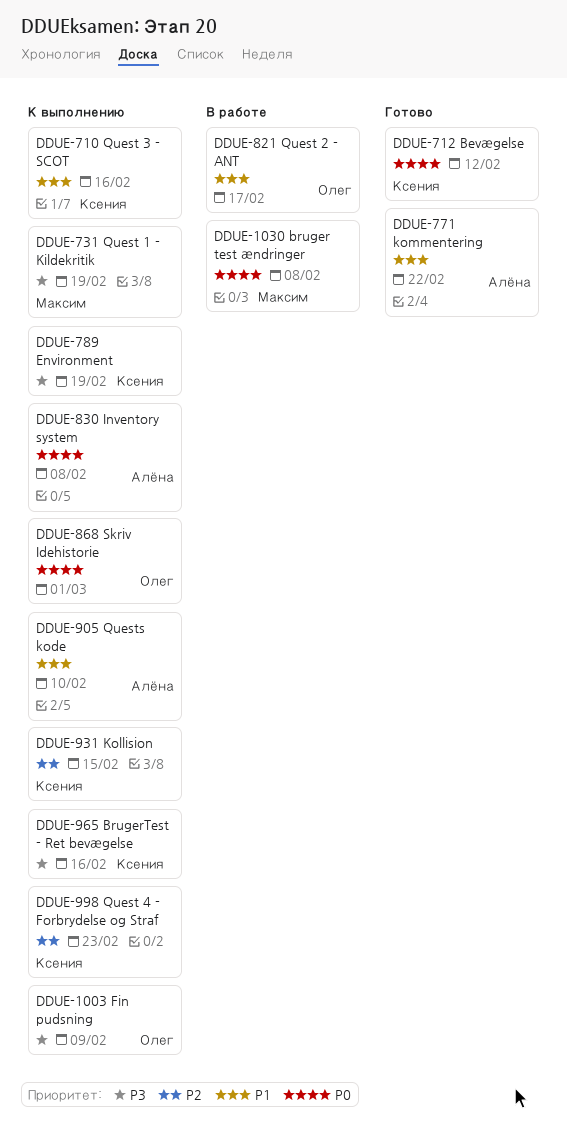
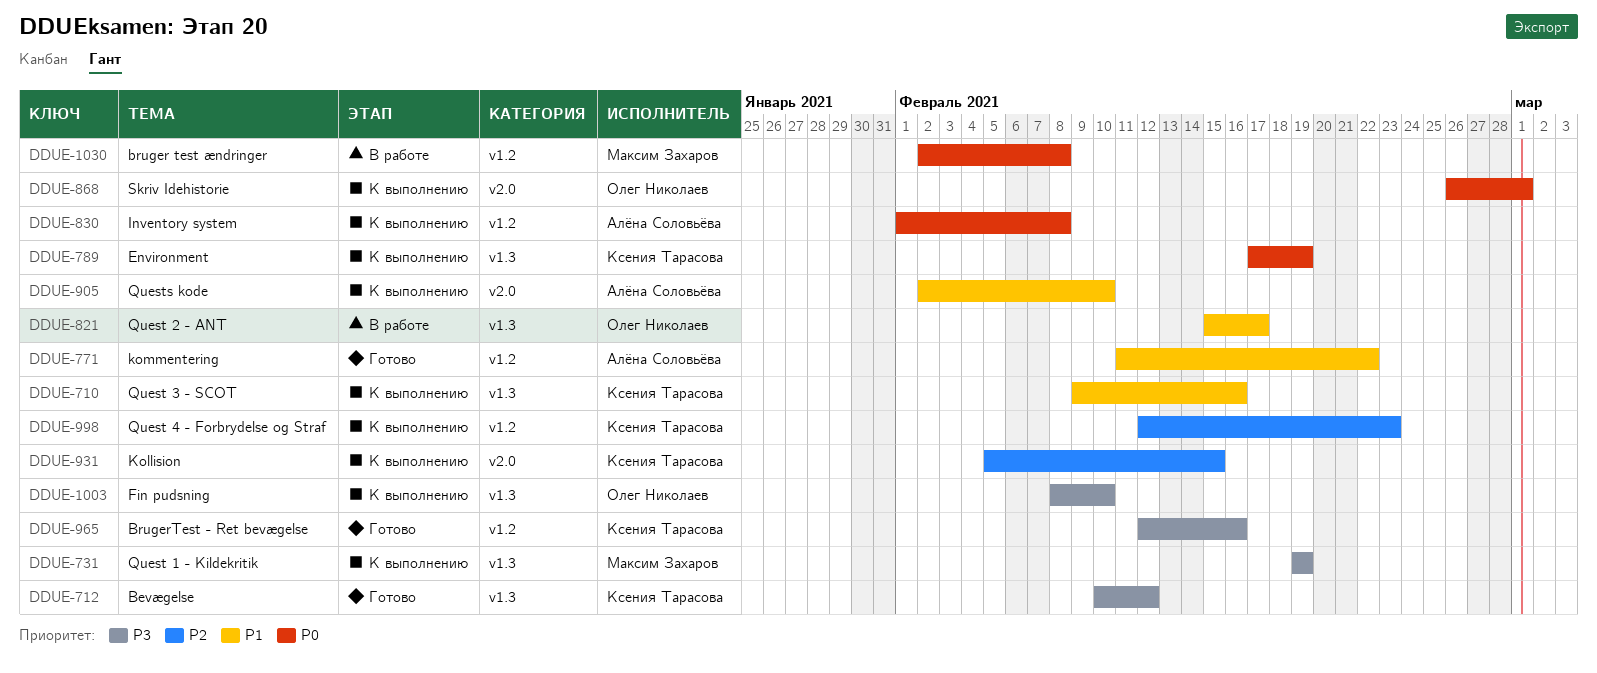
DDUE-712, priority: P0 -> P3
DDUE-789, priority: P3 -> P0
DDUE-965, status: К выполнению -> Готово
DDUE-1003, due: Feb 9 -> Feb 10

